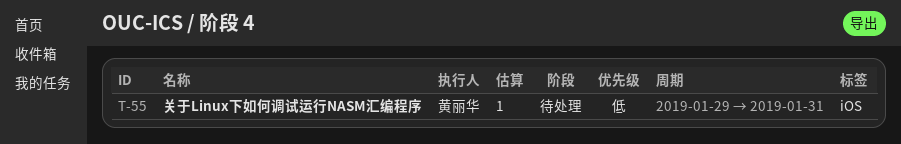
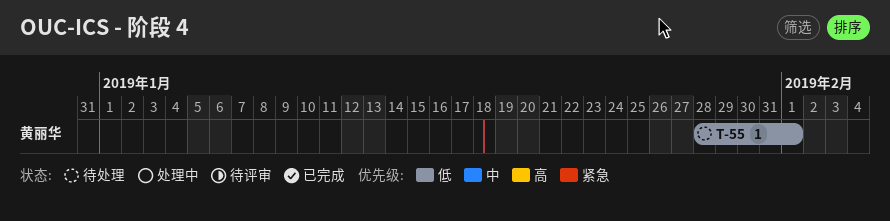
T-55, start: Jan 29 -> Jan 28
T-55, due: Jan 31 -> Feb 1

